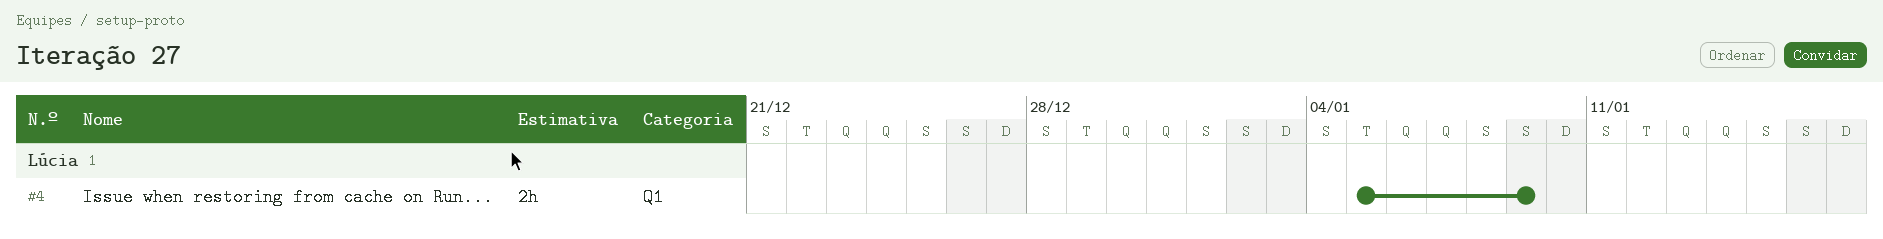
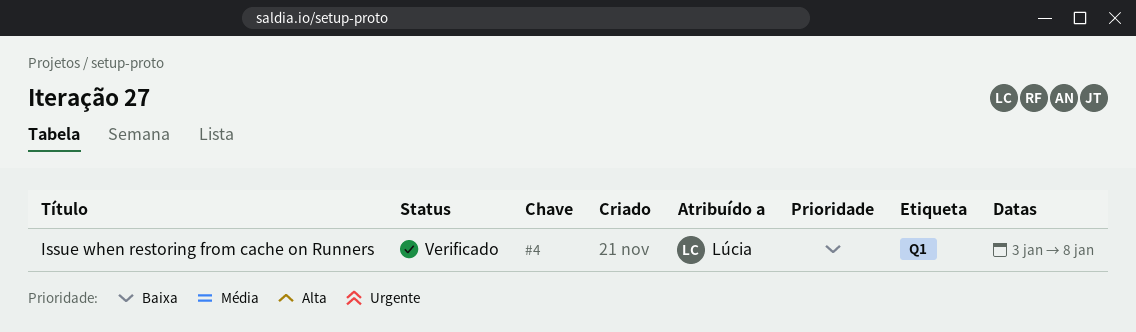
#4, start: Jan 5 -> Jan 3
#4, due: Jan 9 -> Jan 8

